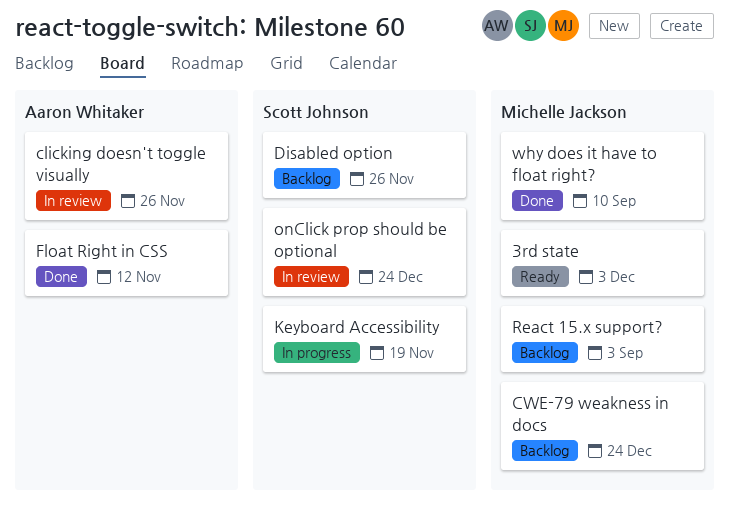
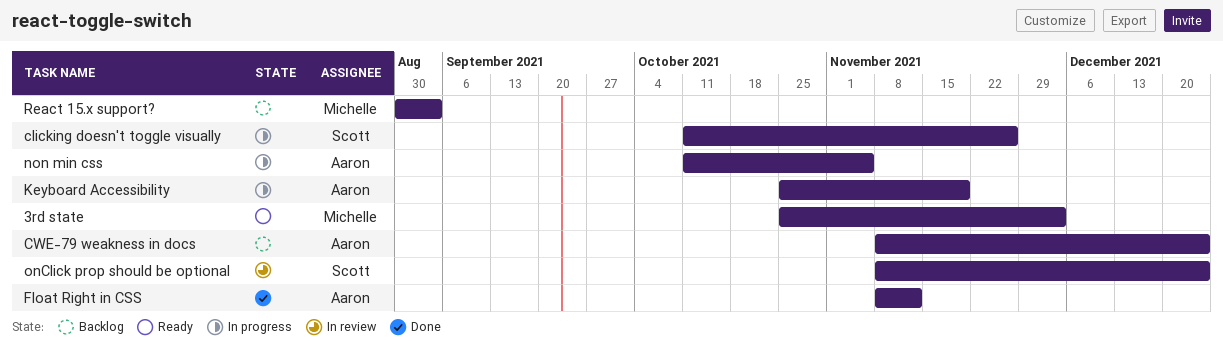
clicking doesn't toggle visually, status: In review -> In progress
clicking doesn't toggle visually, owner: Aaron Whitaker -> Scott Johnson
CWE-79 weakness in docs, owner: Michelle Jackson -> Aaron Whitaker
Disabled option: present -> none
Keyboard Accessibility, owner: Scott Johnson -> Aaron Whitaker
non min css: none -> present
why does it have to float right?: present -> none

